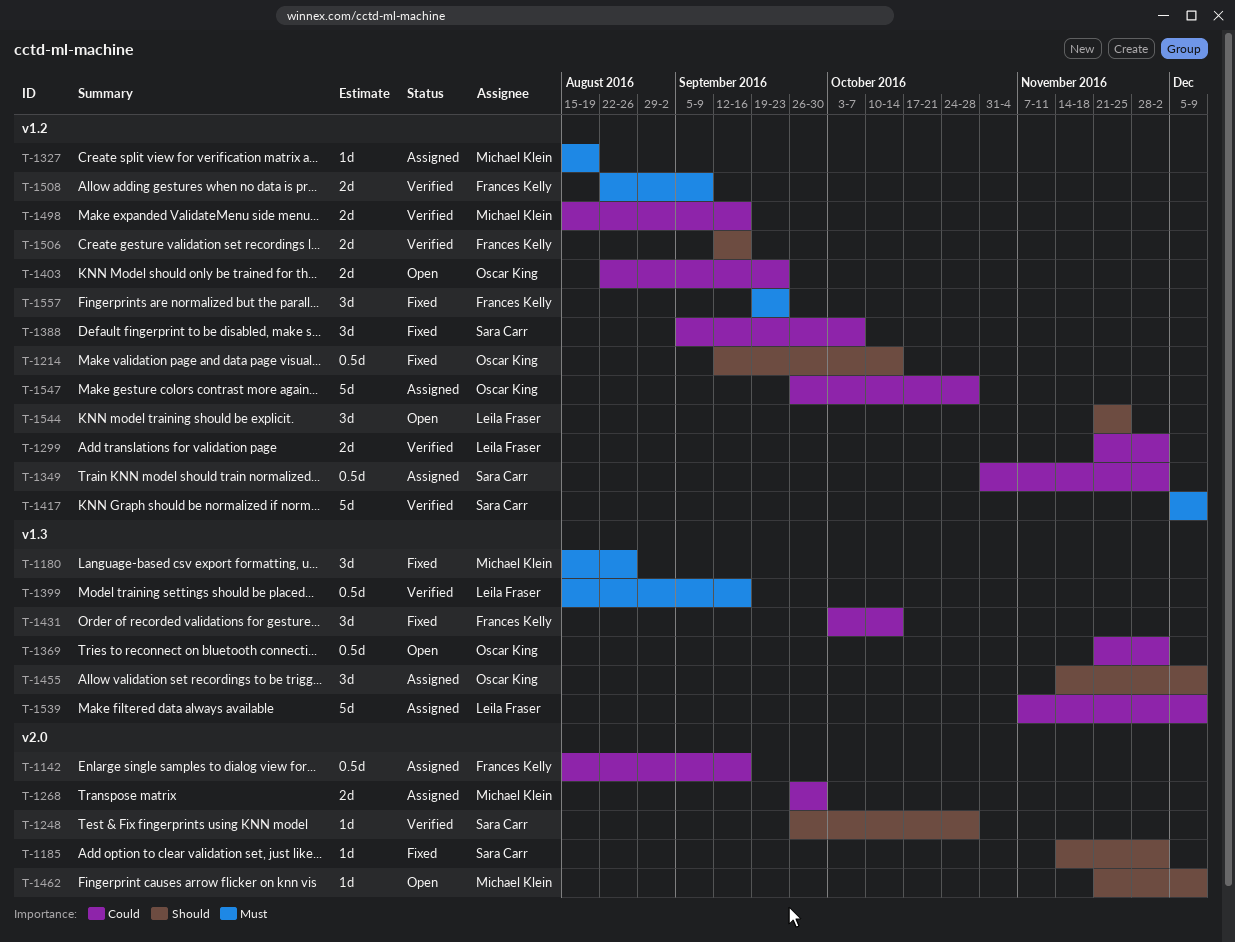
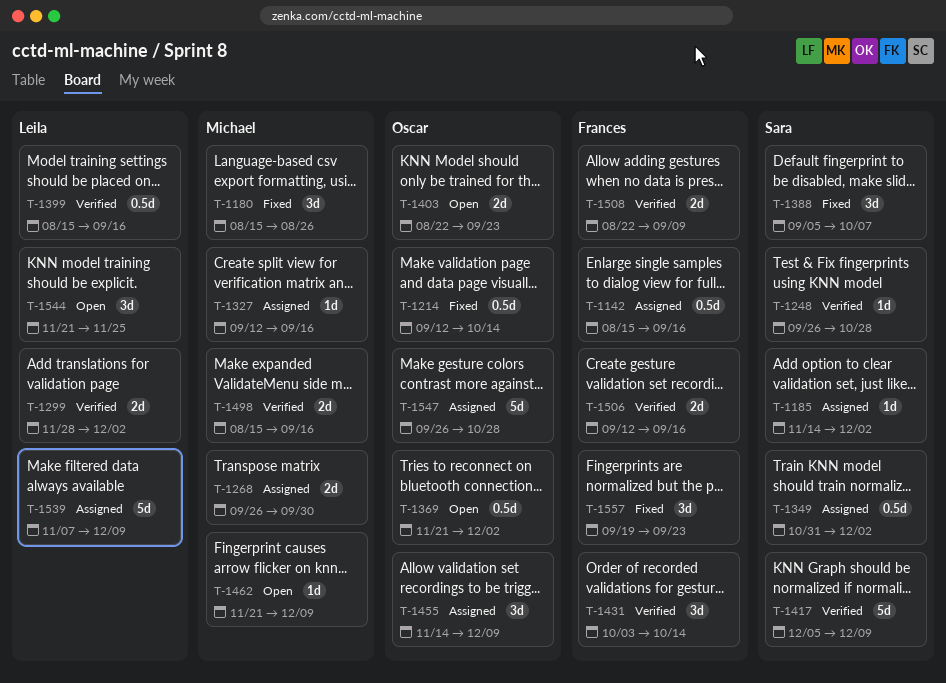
T-1185, status: Fixed -> Assigned
T-1299, start: Nov 21 -> Nov 28
T-1327, start: Aug 15 -> Sep 12
T-1327, due: Aug 19 -> Sep 16
T-1431, status: Fixed -> Verified

